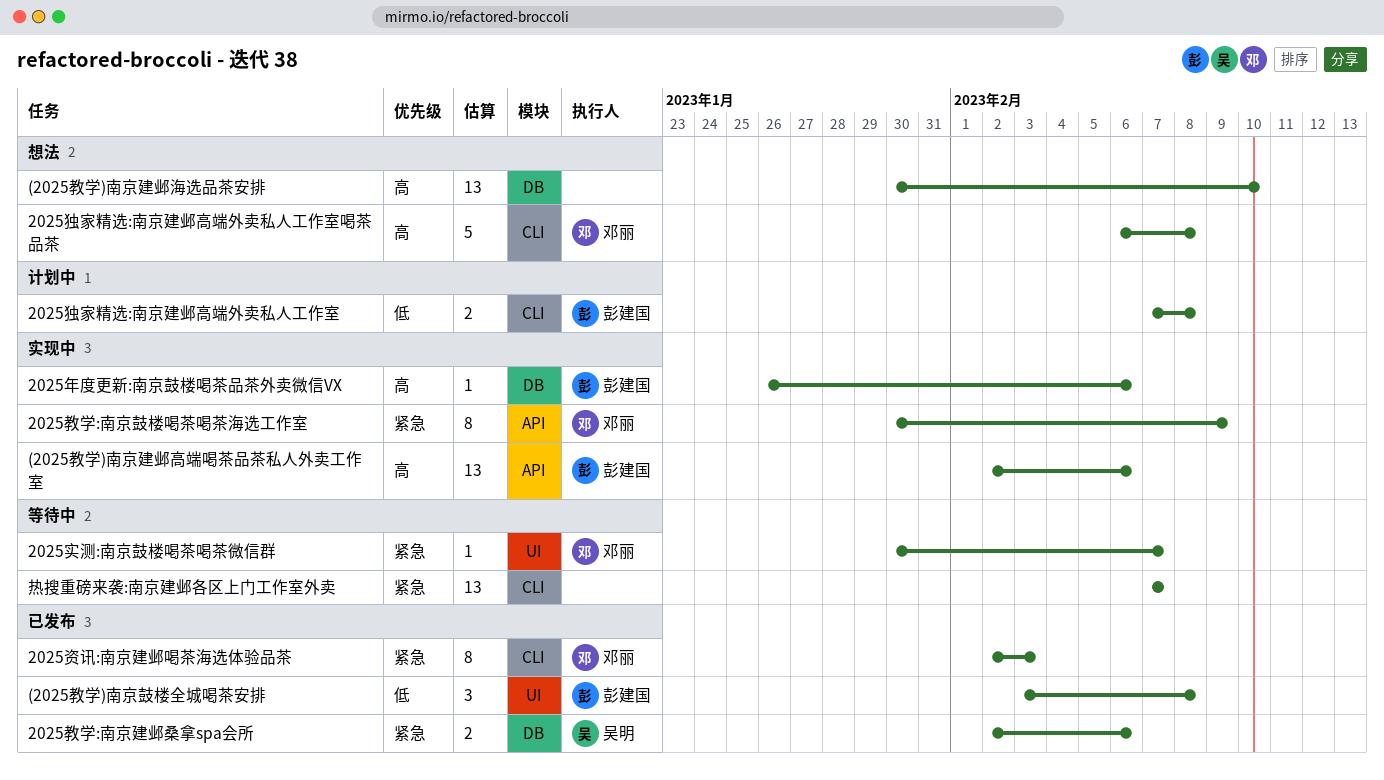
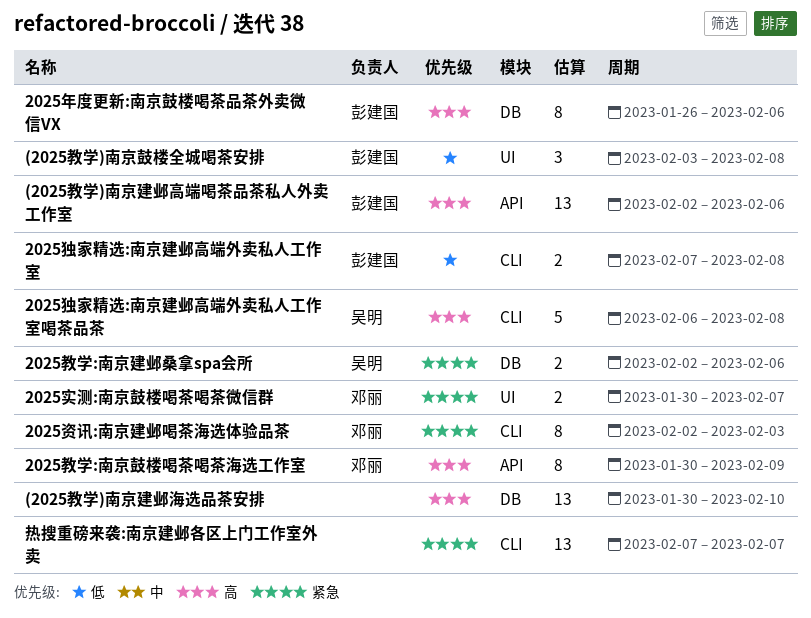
2025实测:南京鼓楼喝茶喝茶微信群, estimate: 1 -> 2
2025年度更新:南京鼓楼喝茶品茶外卖微信VX, estimate: 1 -> 8
2025教学:南京鼓楼喝茶喝茶海选工作室, priority: 紧急 -> 高
2025独家精选:南京建邺高端外卖私人工作室喝茶品茶, owner: 邓丽 -> 吴明

